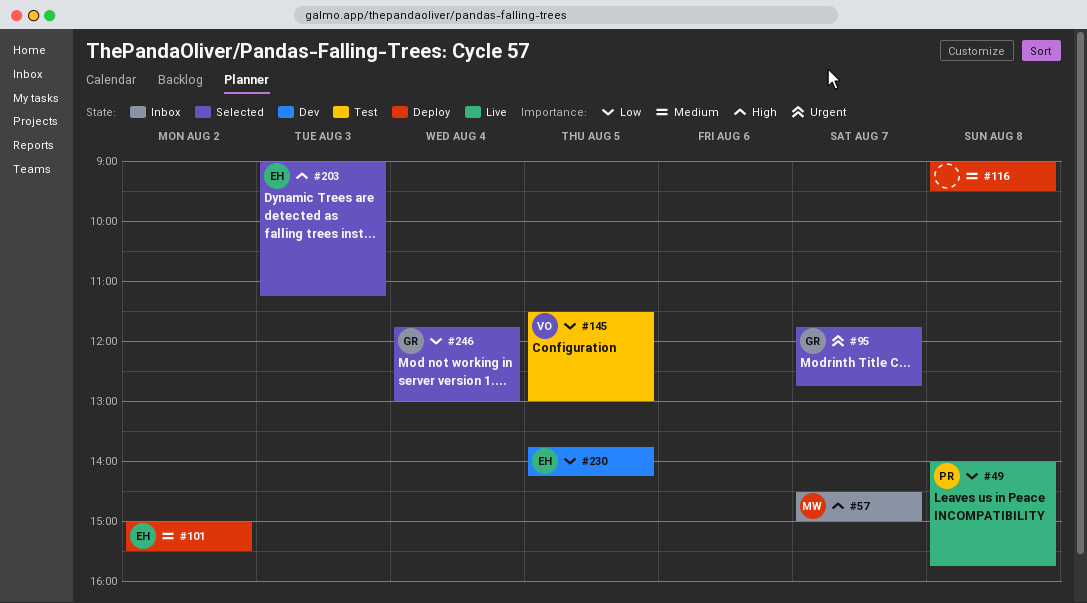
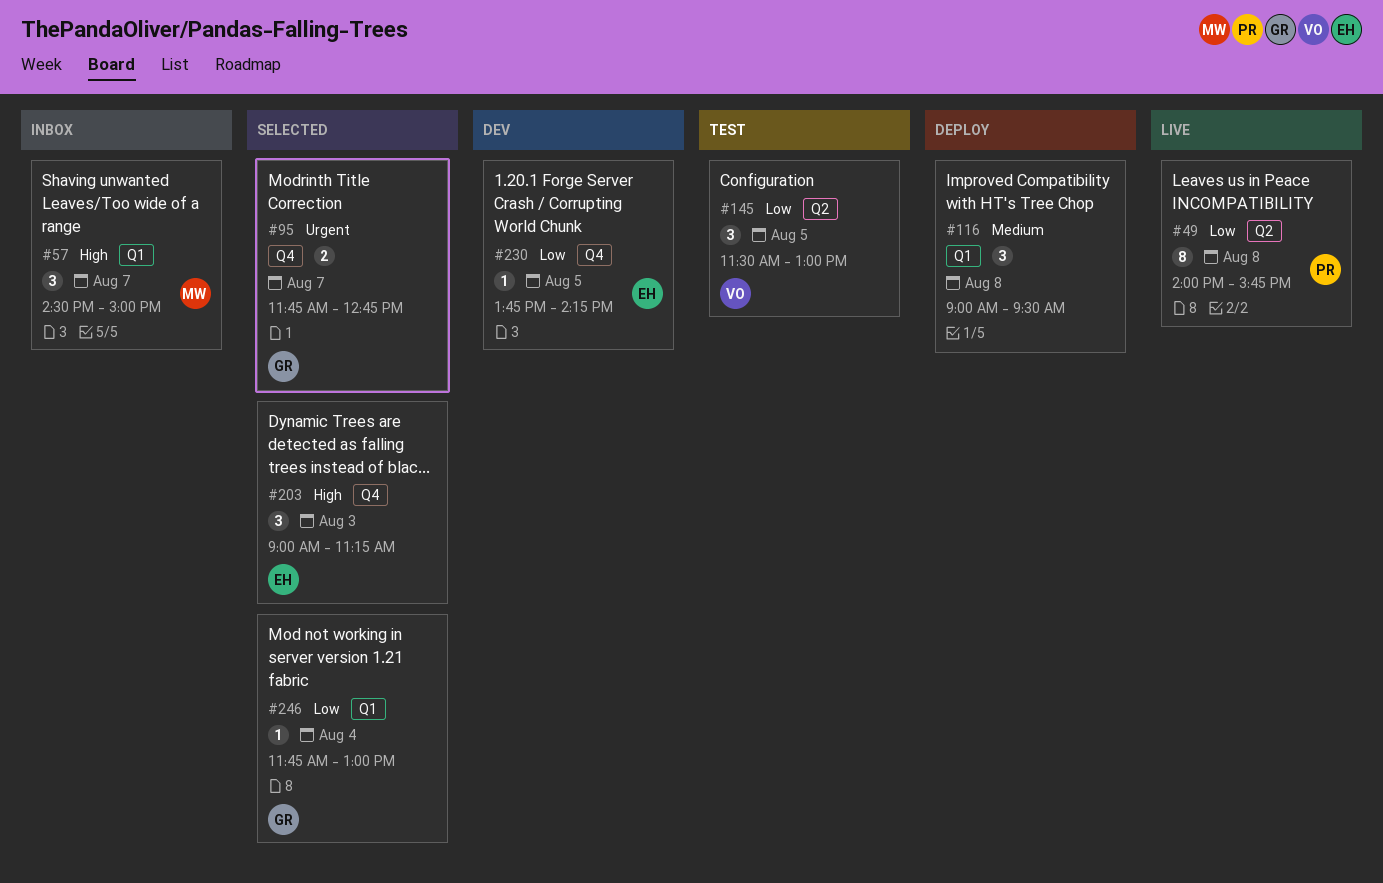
#101: present -> none

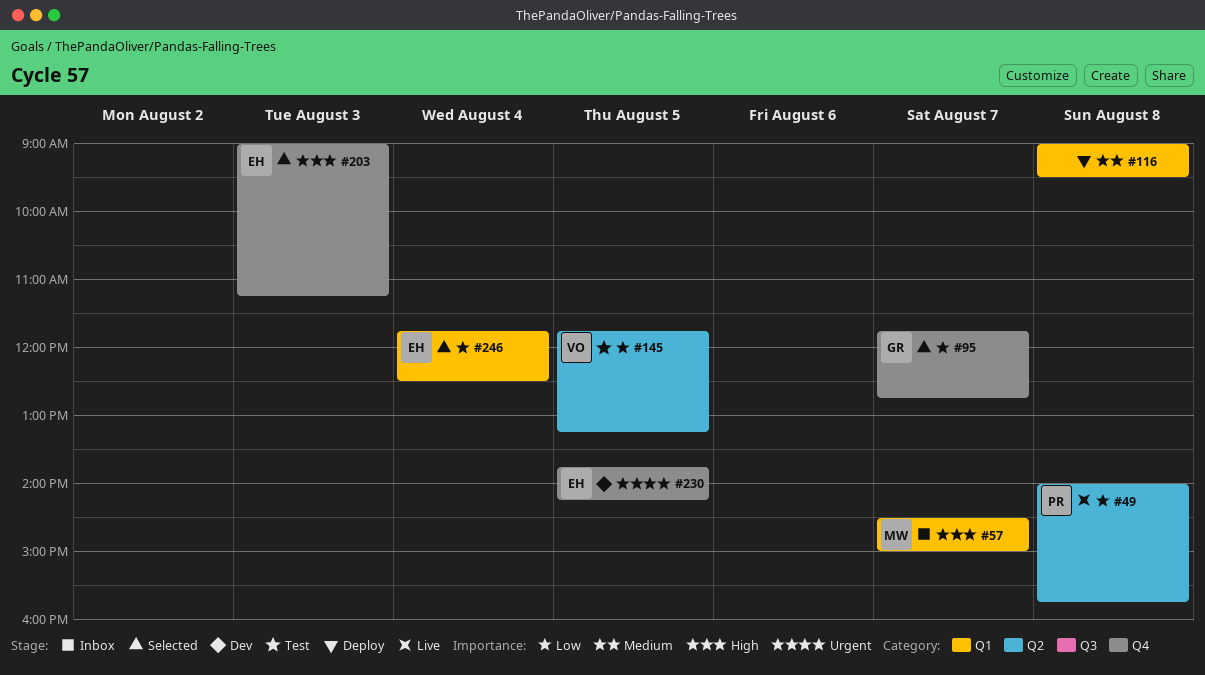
#95, priority: Urgent -> Low
#145, begins: 11:30 -> 11:45
#145, ends: 13:00 -> 13:15
#230, priority: Low -> Urgent
#246, owner: GR -> EH
#246, ends: 13:00 -> 12:30

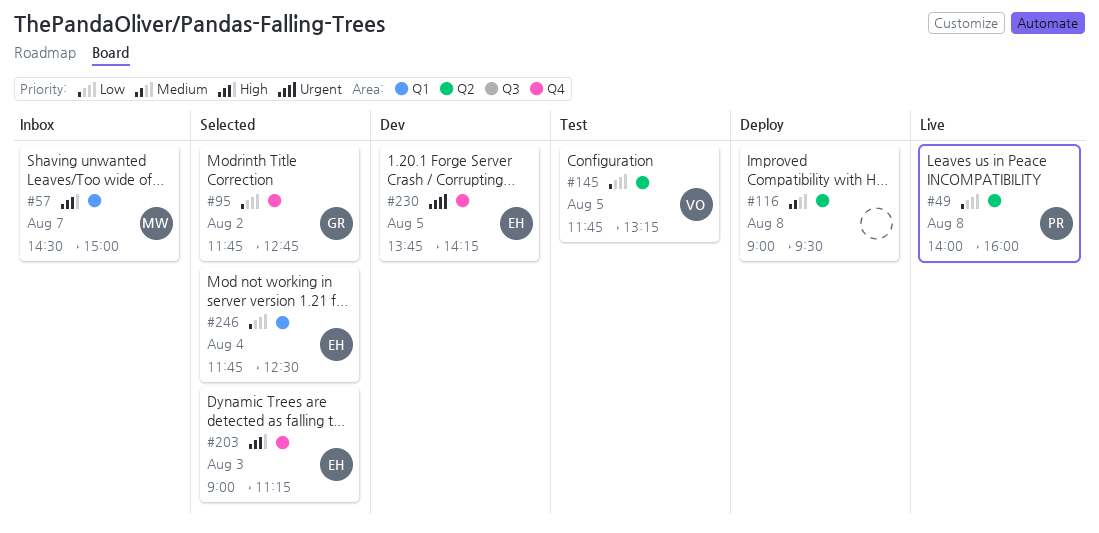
#49, ends: 15:45 -> 16:00
#95, day: Aug 7 -> Aug 2
#116, label: Q1 -> Q2

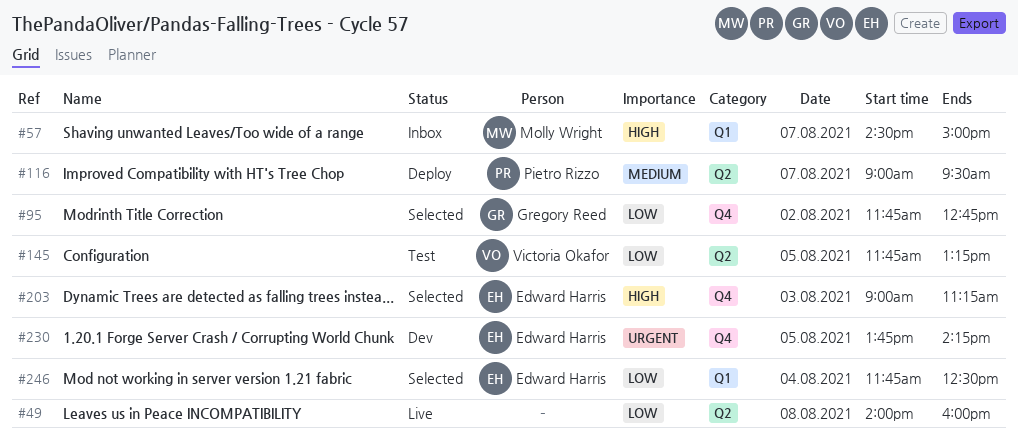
#49, owner: Pietro Rizzo -> none
#116, owner: none -> Pietro Rizzo
#116, day: Aug 8 -> Aug 7

